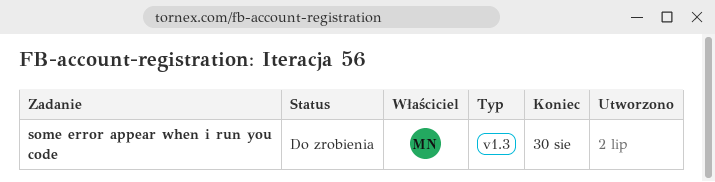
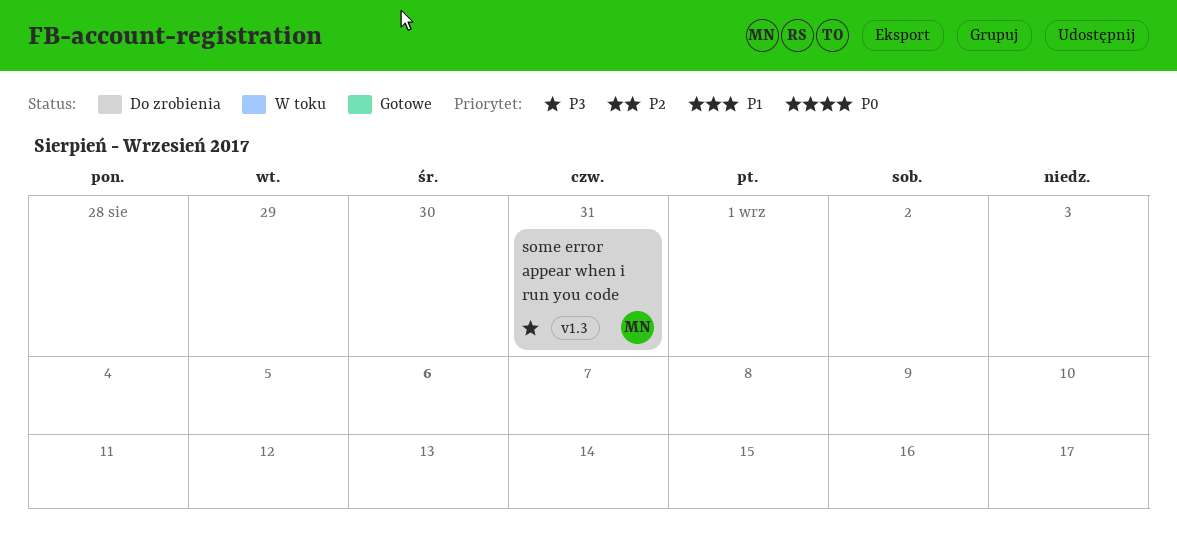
some error appear when i run you code, due: Aug 30 -> Aug 31

